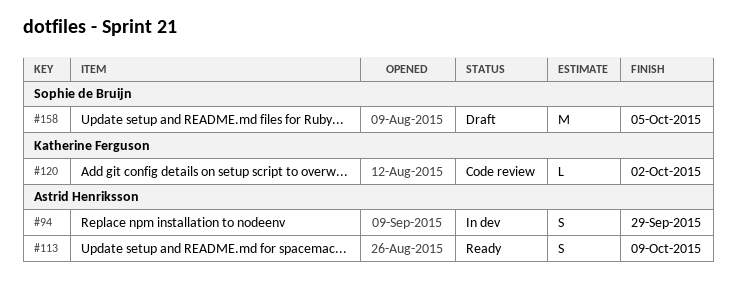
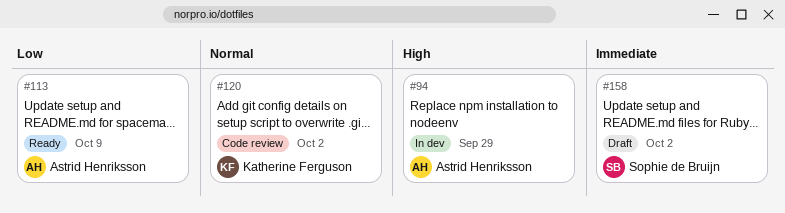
#158, due: Oct 5 -> Oct 2

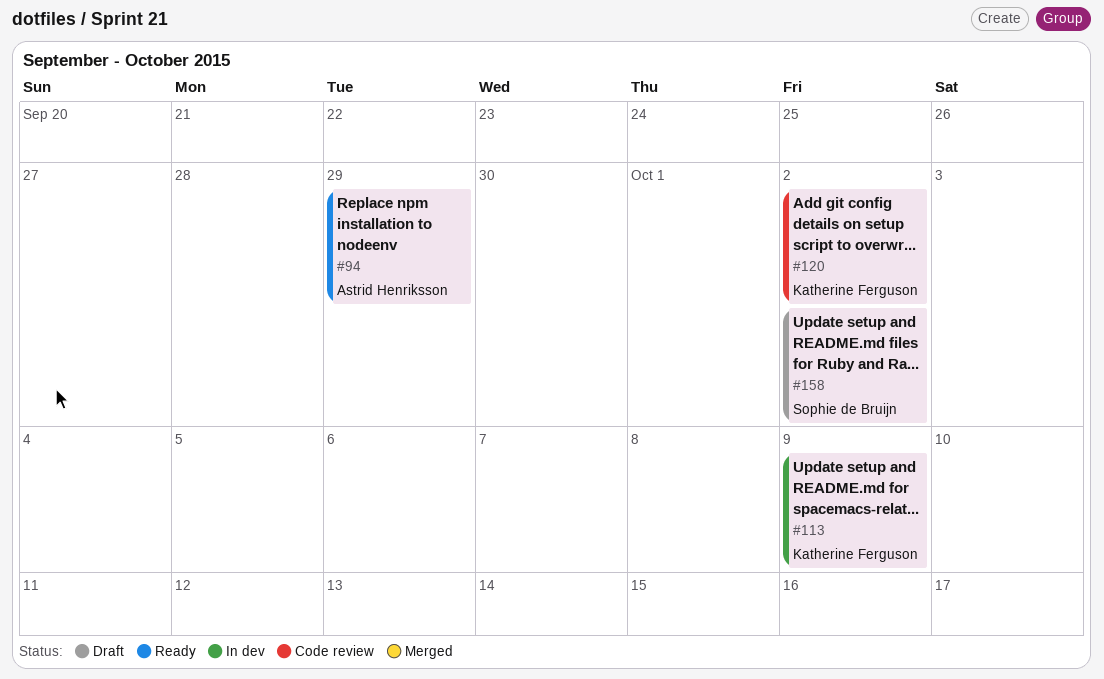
#94, status: In dev -> Ready
#113, status: Ready -> In dev
#113, owner: Astrid Henriksson -> Katherine Ferguson

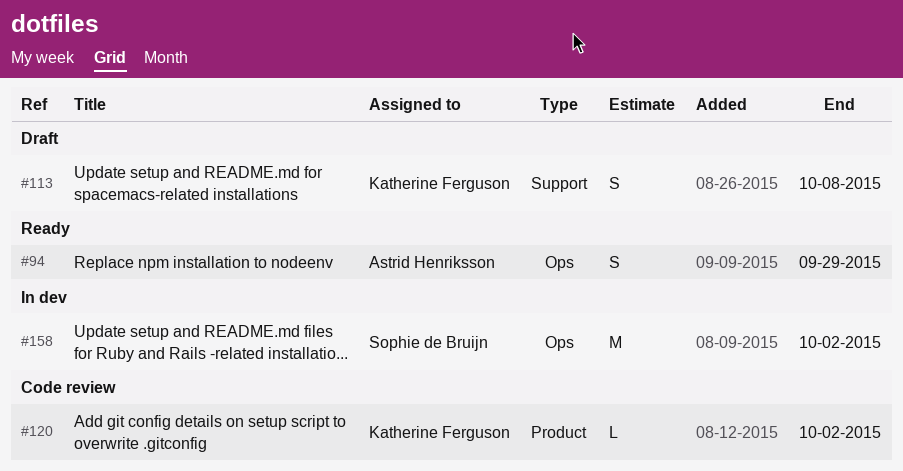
#113, status: In dev -> Draft
#113, due: Oct 9 -> Oct 8
#158, status: Draft -> In dev

